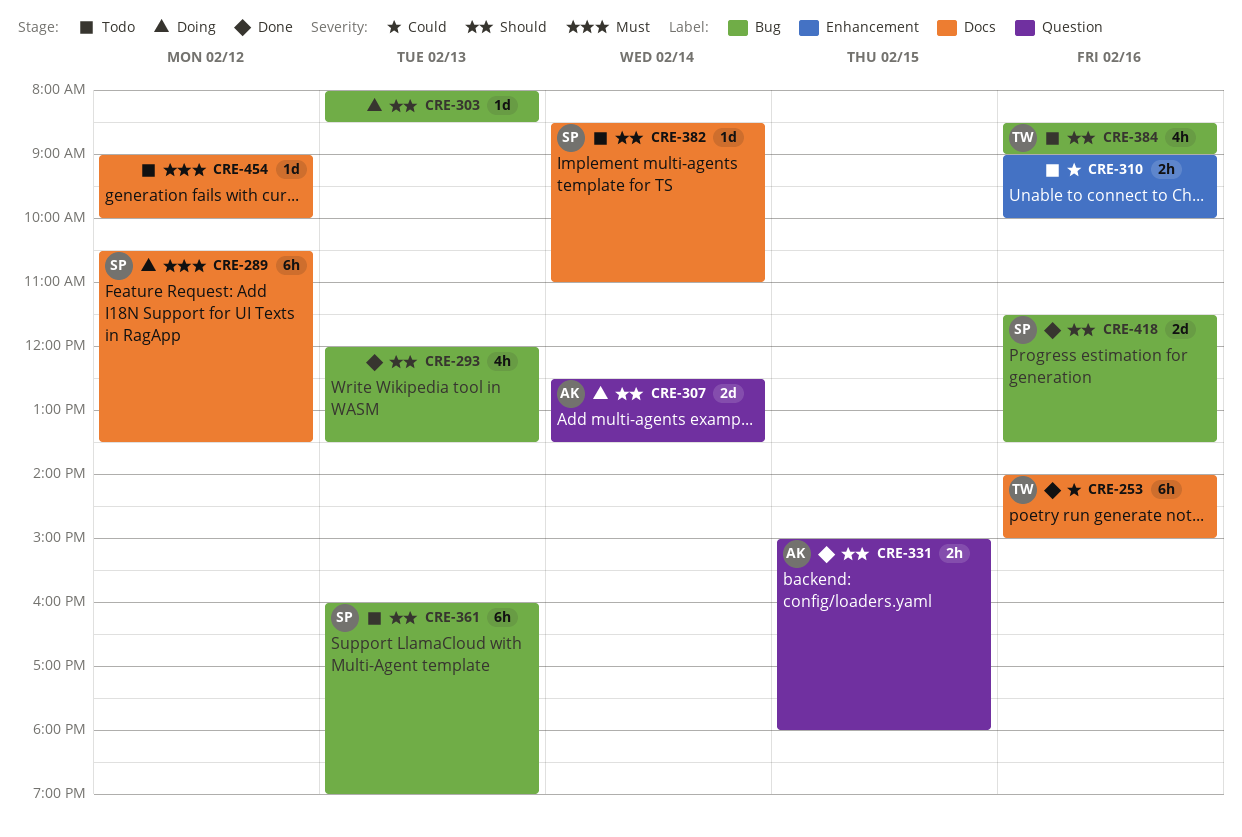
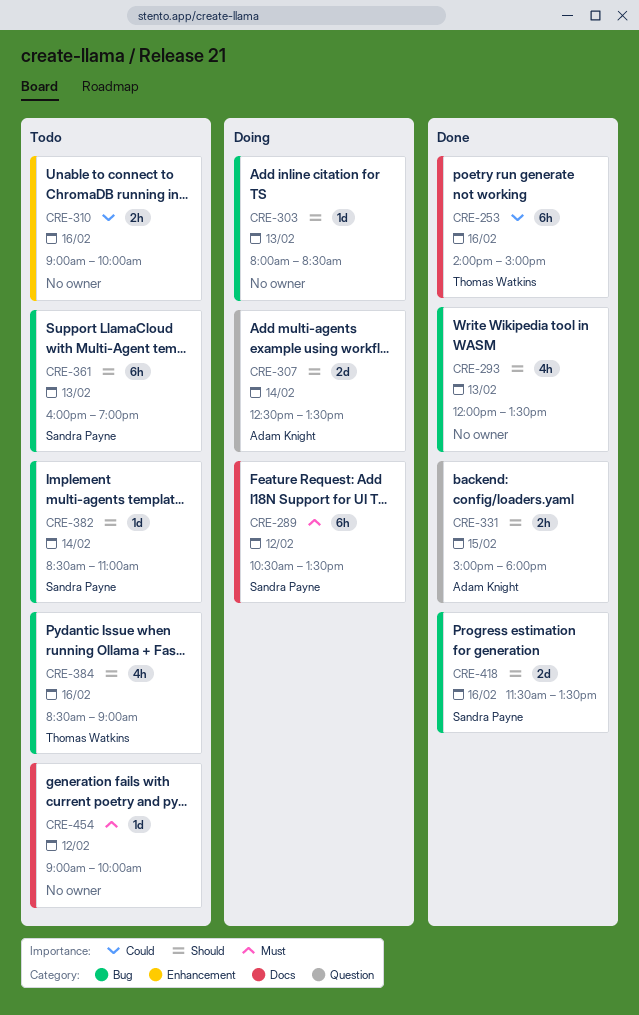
CRE-382, label: Docs -> Bug

